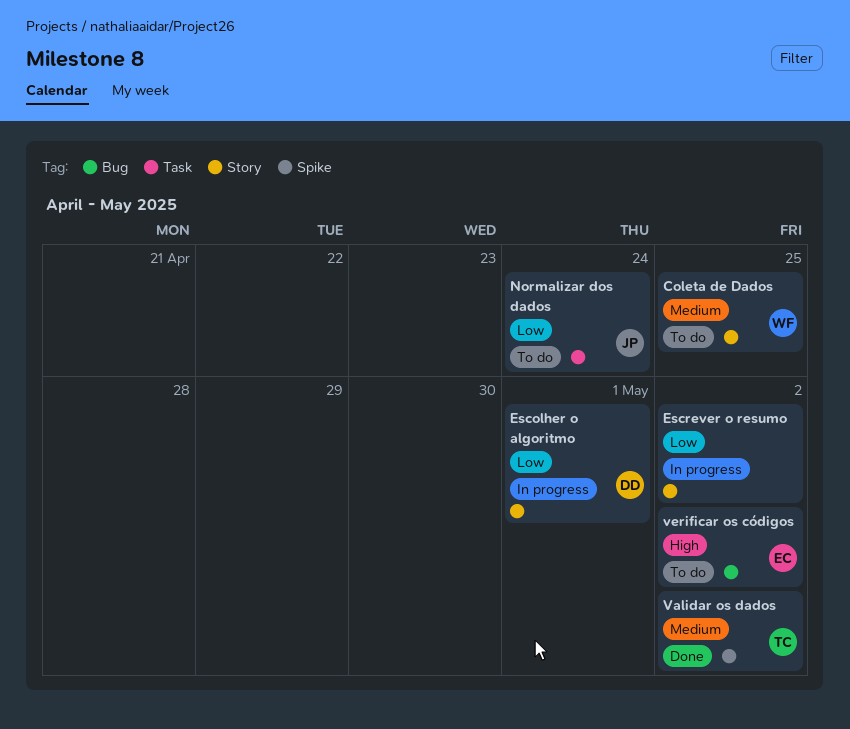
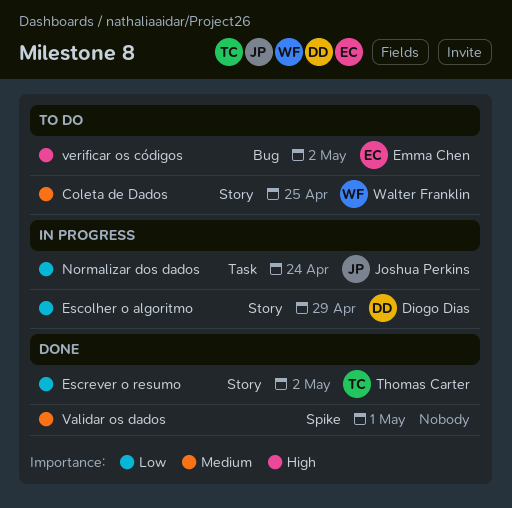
Escolher o algoritmo, due: May 1 -> Apr 29
Escrever o resumo, status: In progress -> Done
Escrever o resumo, owner: none -> Thomas Carter
Normalizar dos dados, status: To do -> In progress
Validar os dados, owner: Thomas Carter -> none
Validar os dados, due: May 2 -> May 1

